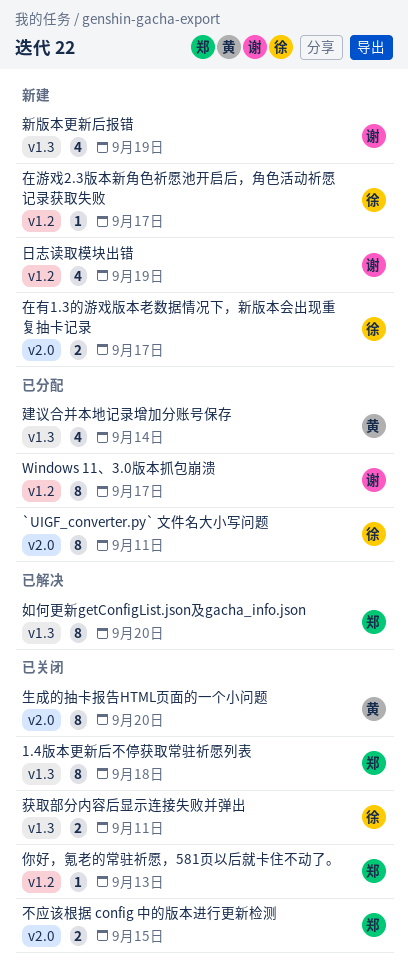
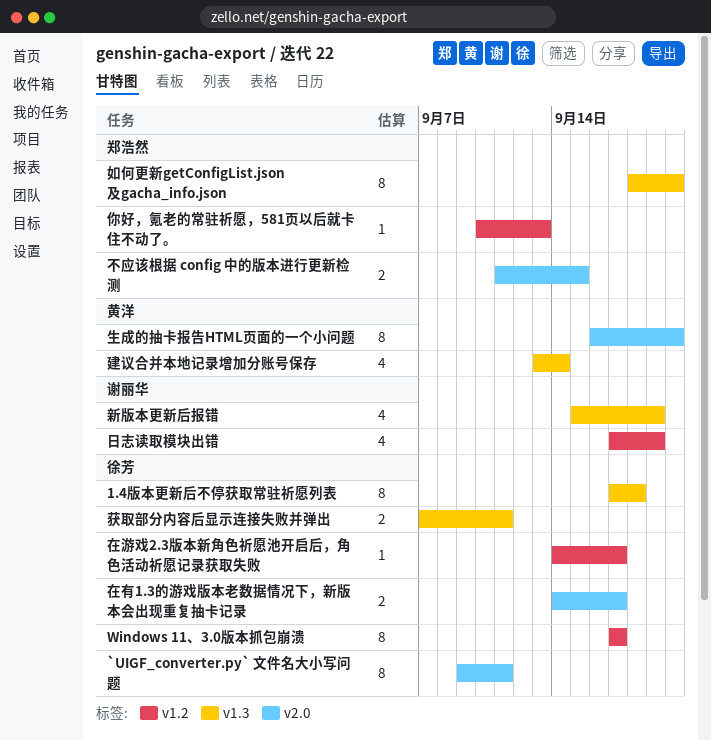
1.4版本更新后不停获取常驻祈愿列表, owner: 郑浩然 -> 徐芳
Windows 11、3.0版本抓包崩溃, owner: 谢丽华 -> 徐芳

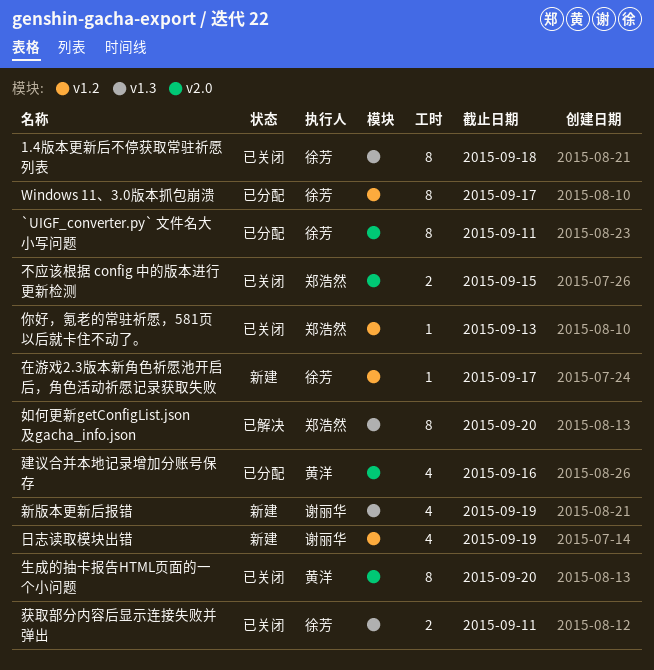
在有1.3的游戏版本老数据情况下，新版本会出现重复抽卡记录: present -> none
建议合并本地记录增加分账号保存, label: v1.3 -> v2.0
建议合并本地记录增加分账号保存, due: Sep 14 -> Sep 16

